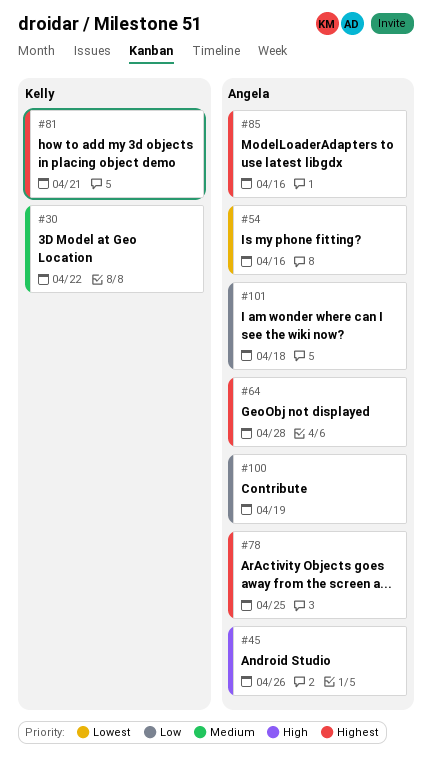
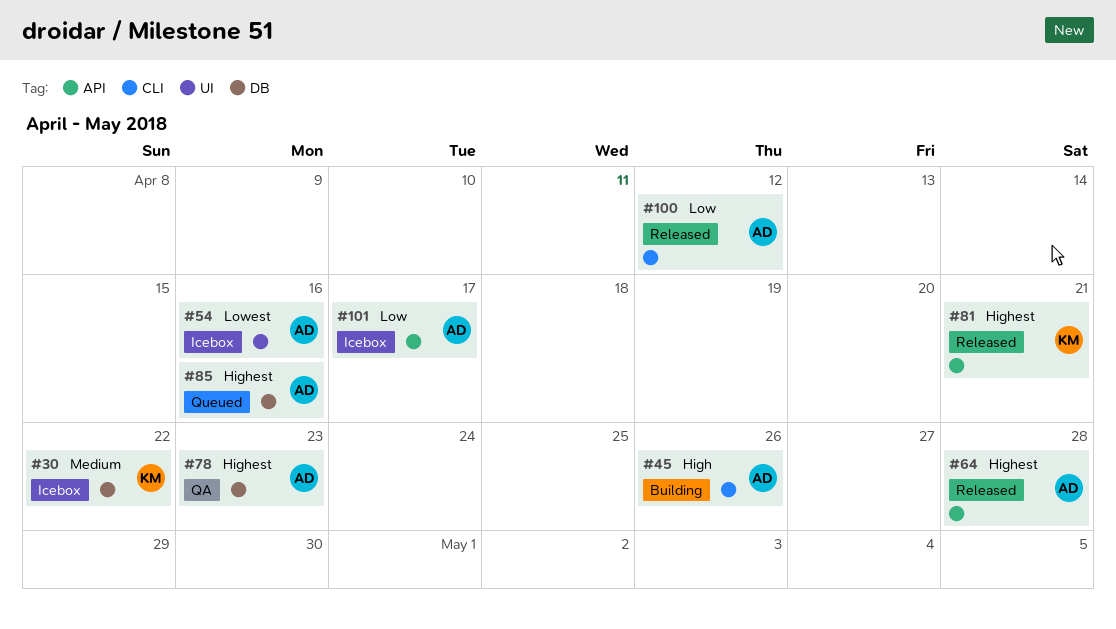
#78, due: Apr 25 -> Apr 23
#100, due: Apr 19 -> Apr 12
#101, due: Apr 18 -> Apr 17

